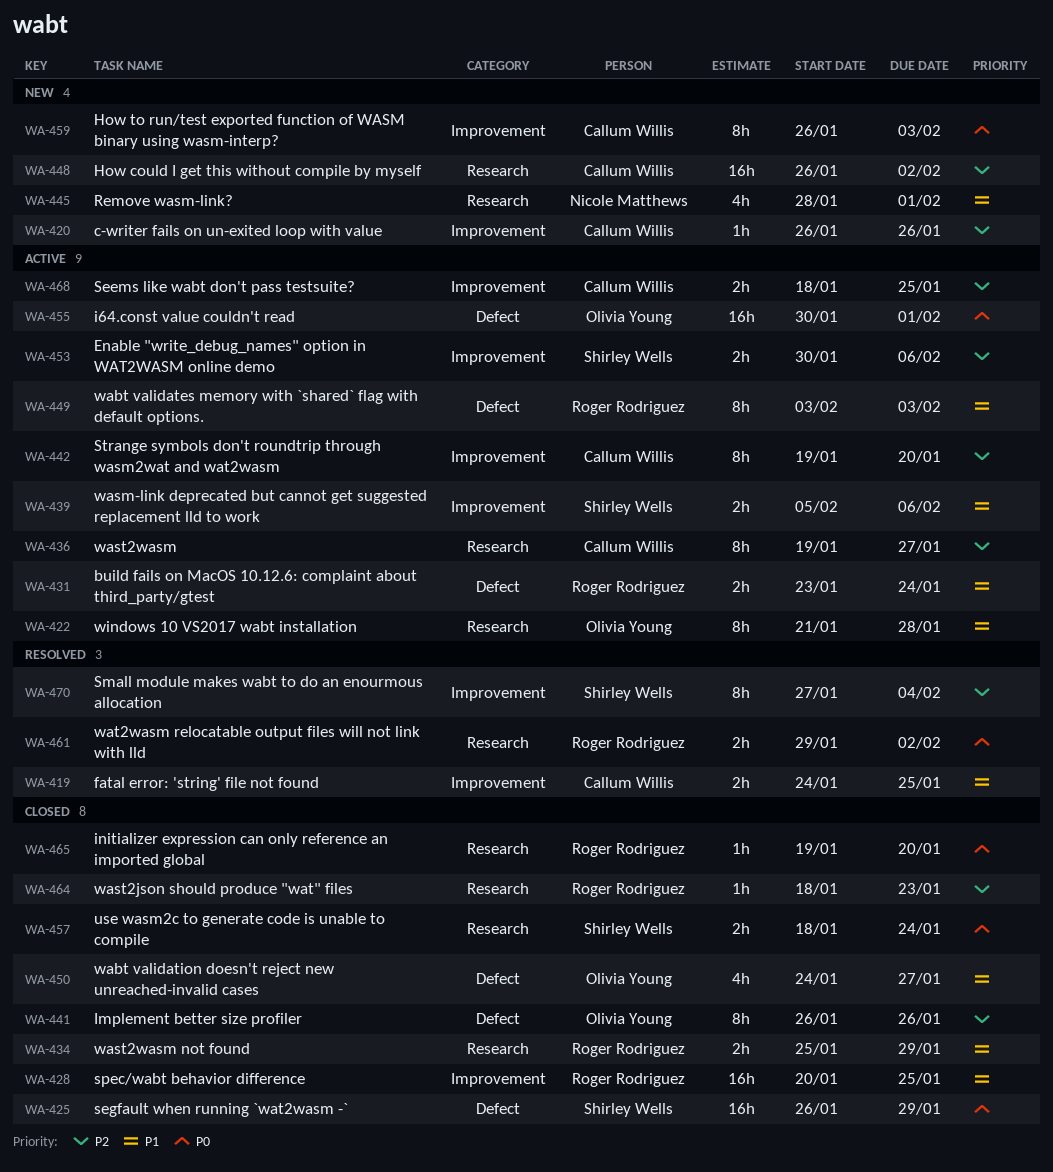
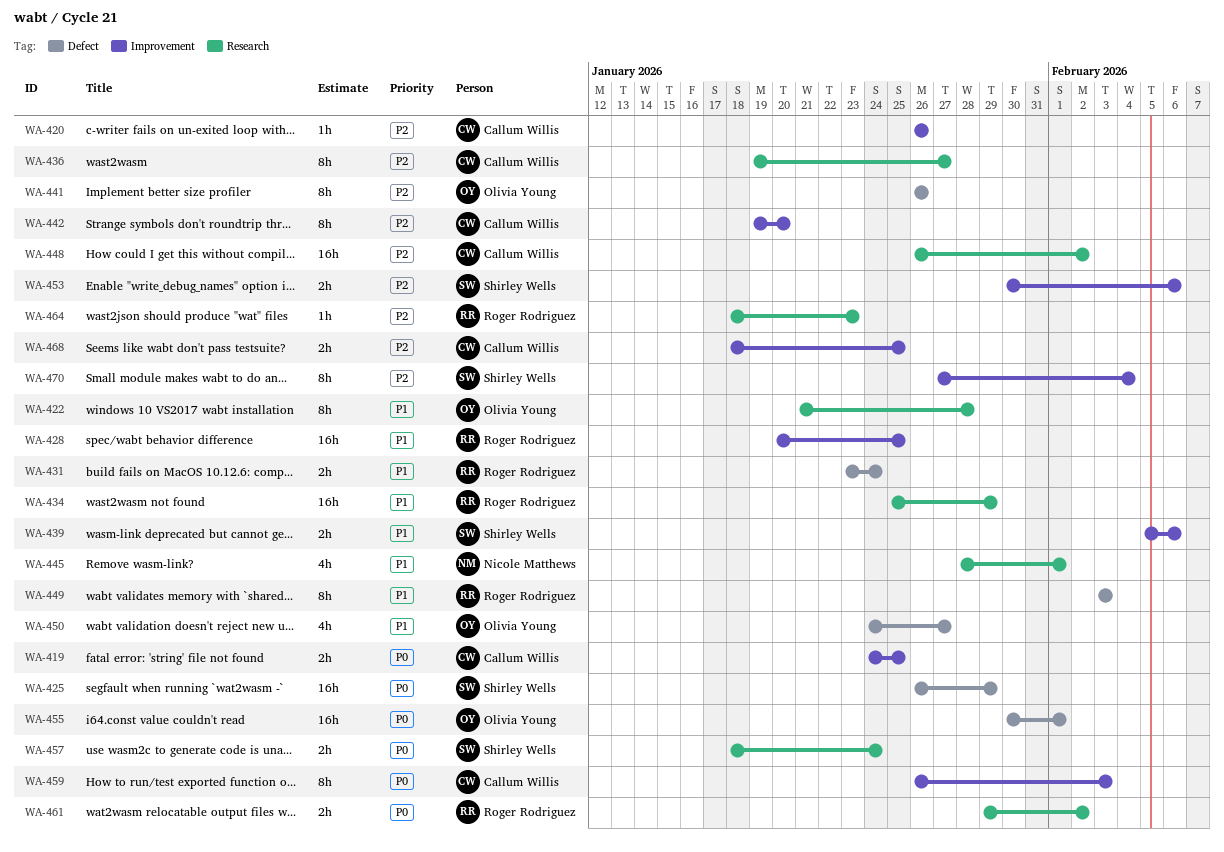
WA-419, priority: P1 -> P0
WA-434, estimate: 2h -> 16h
WA-465: present -> none

